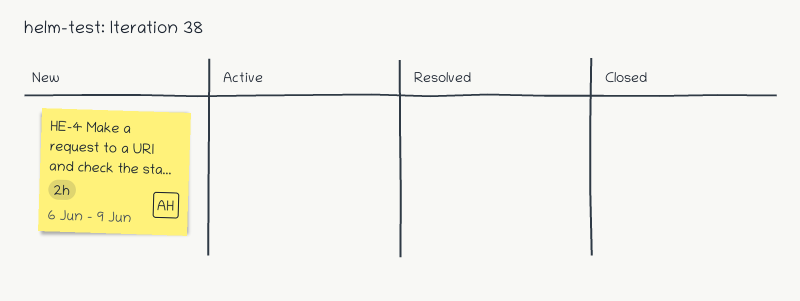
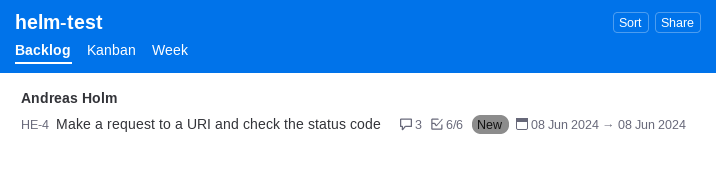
HE-4, start: Jun 6 -> Jun 8
HE-4, due: Jun 9 -> Jun 8

